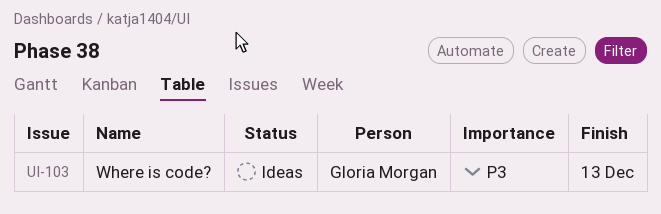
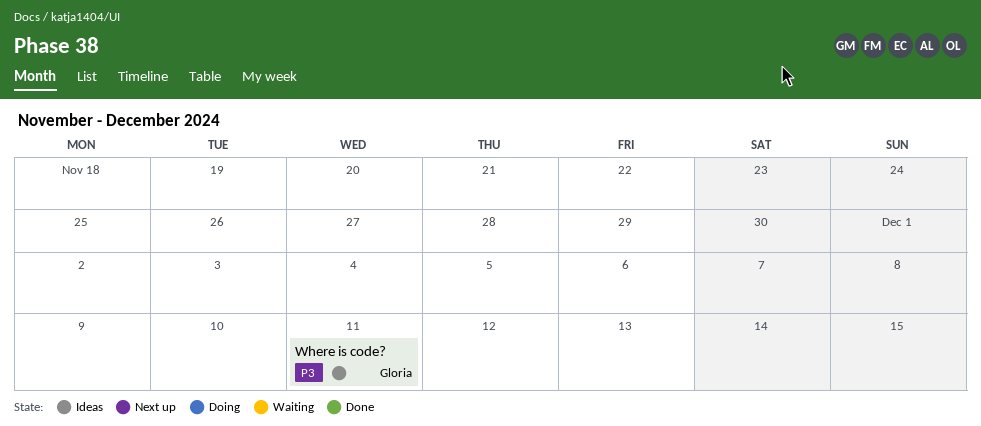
Where is code?, due: Dec 13 -> Dec 11

